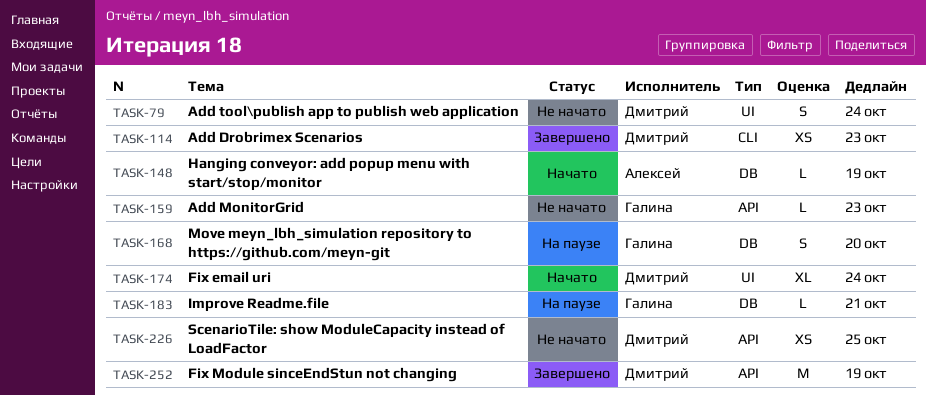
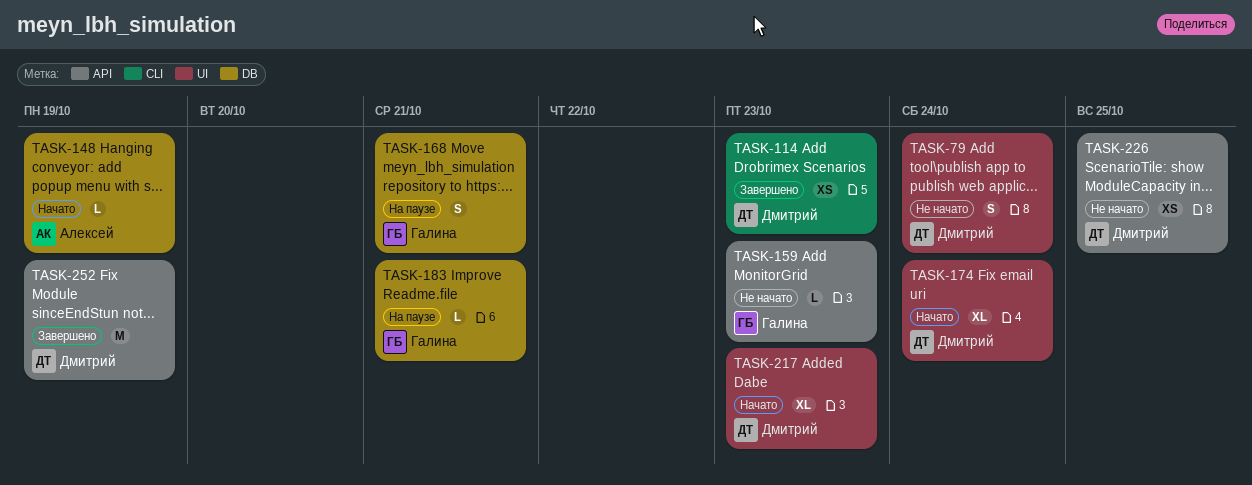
TASK-168, due: Oct 20 -> Oct 21
TASK-217: none -> present

